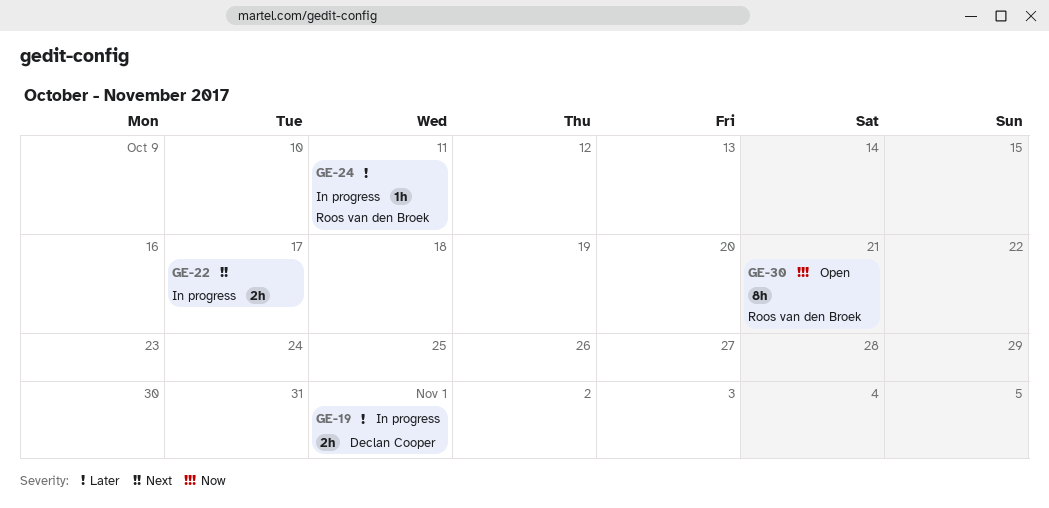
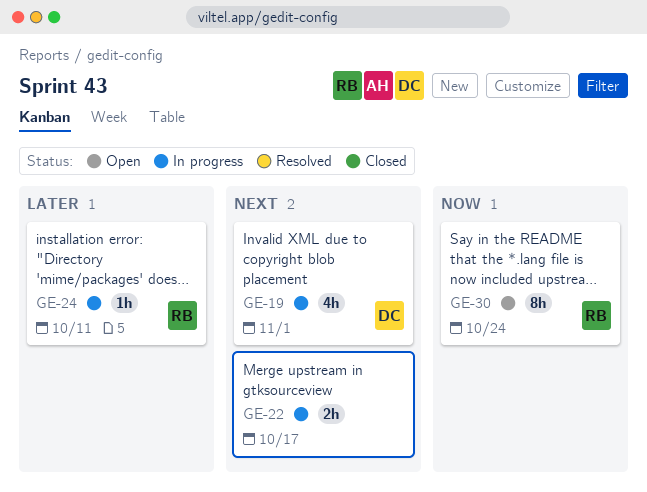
GE-19, priority: Later -> Next
GE-19, estimate: 2h -> 4h
GE-30, due: Oct 21 -> Oct 24

